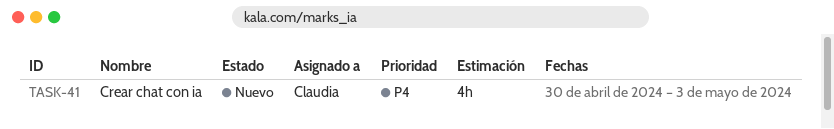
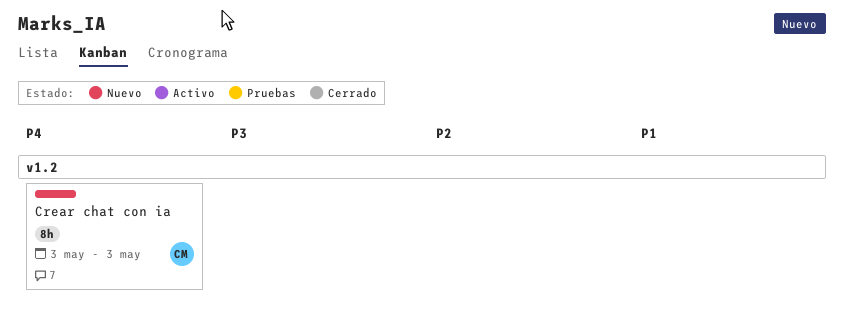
Crear chat con ia, estimate: 4h -> 8h
Crear chat con ia, start: Apr 30 -> May 3

